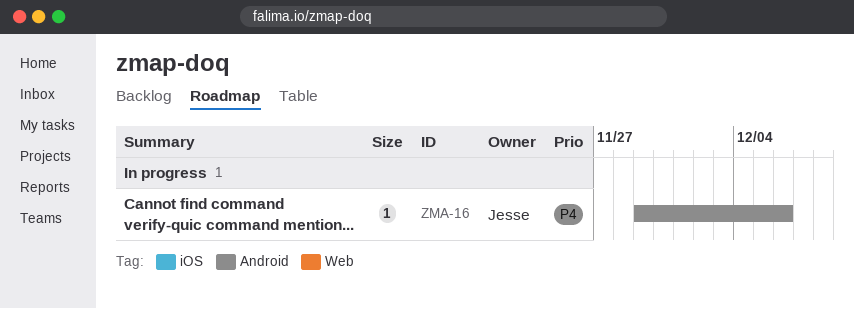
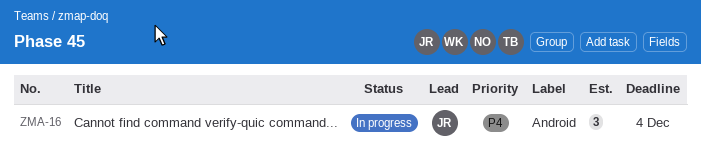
ZMA-16, estimate: 1 -> 3
ZMA-16, due: Dec 6 -> Dec 4

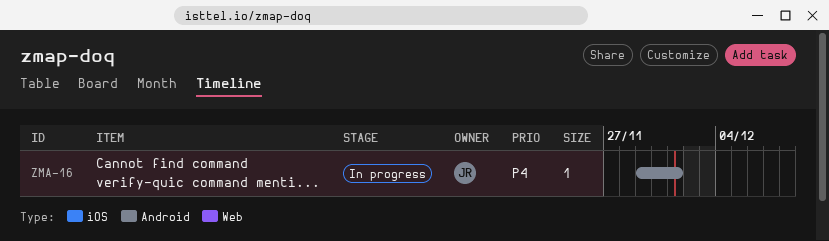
ZMA-16, estimate: 3 -> 1
ZMA-16, due: Dec 4 -> Dec 1

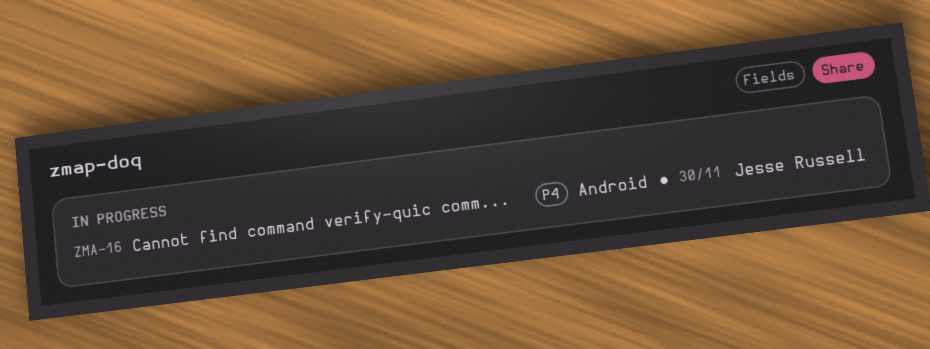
ZMA-16, due: Dec 1 -> Nov 30

